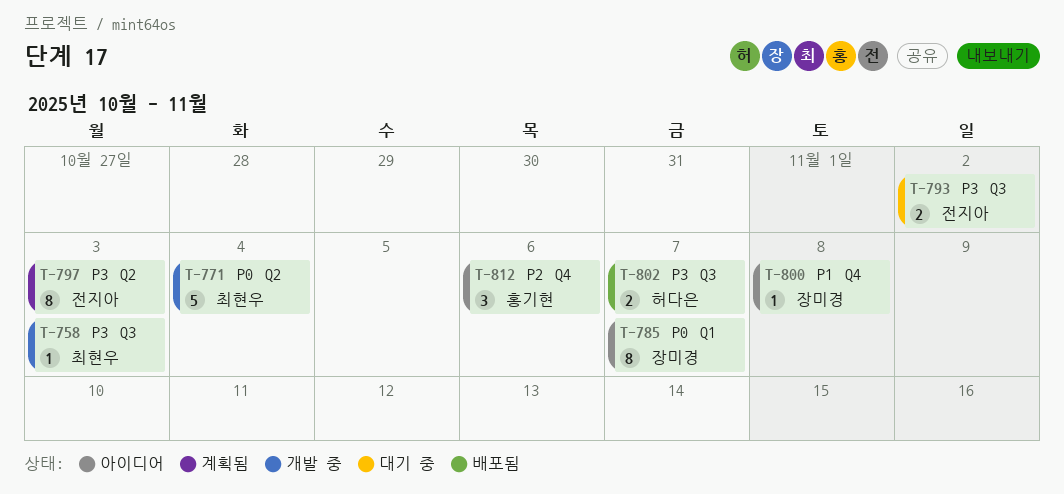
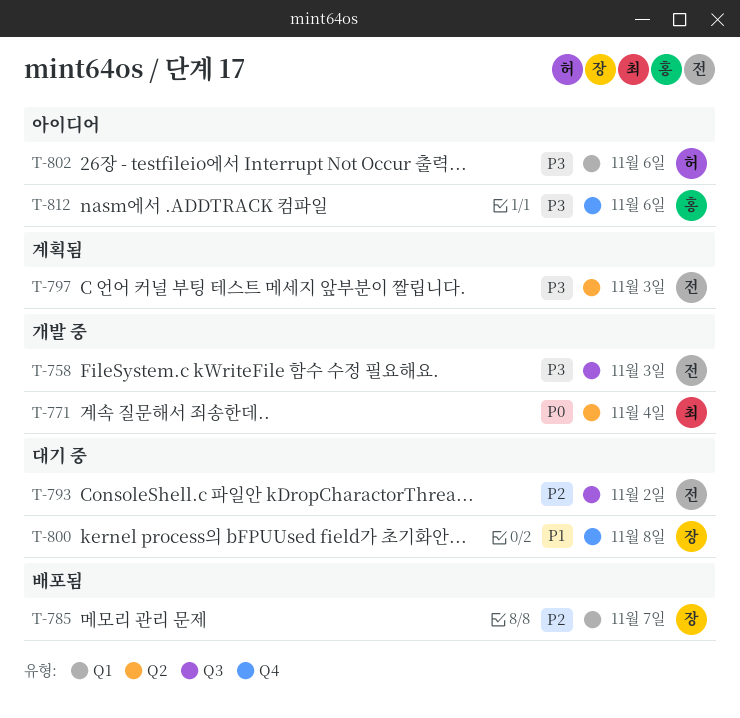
T-758, owner: 최현우 -> 전지아
T-785, status: 아이디어 -> 배포됨
T-785, priority: P0 -> P2
T-793, priority: P3 -> P2
T-800, status: 아이디어 -> 대기 중
T-802, status: 배포됨 -> 아이디어
T-802, label: Q3 -> Q1
T-802, due: Nov 7 -> Nov 6
T-812, priority: P2 -> P3

